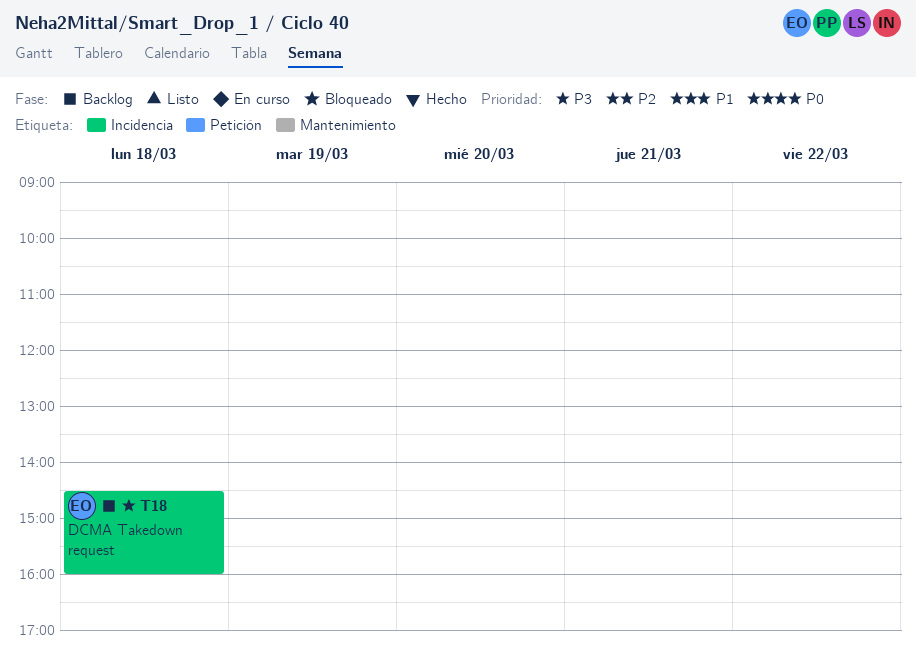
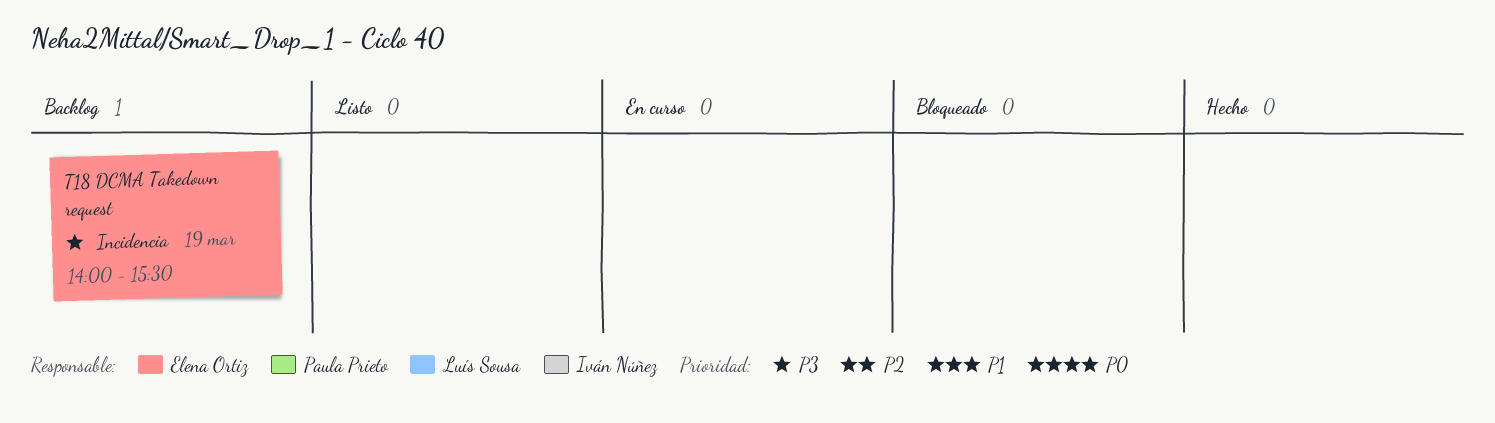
T18, day: Mar 18 -> Mar 19
T18, begins: 14:30 -> 14:00
T18, ends: 16:00 -> 15:30

